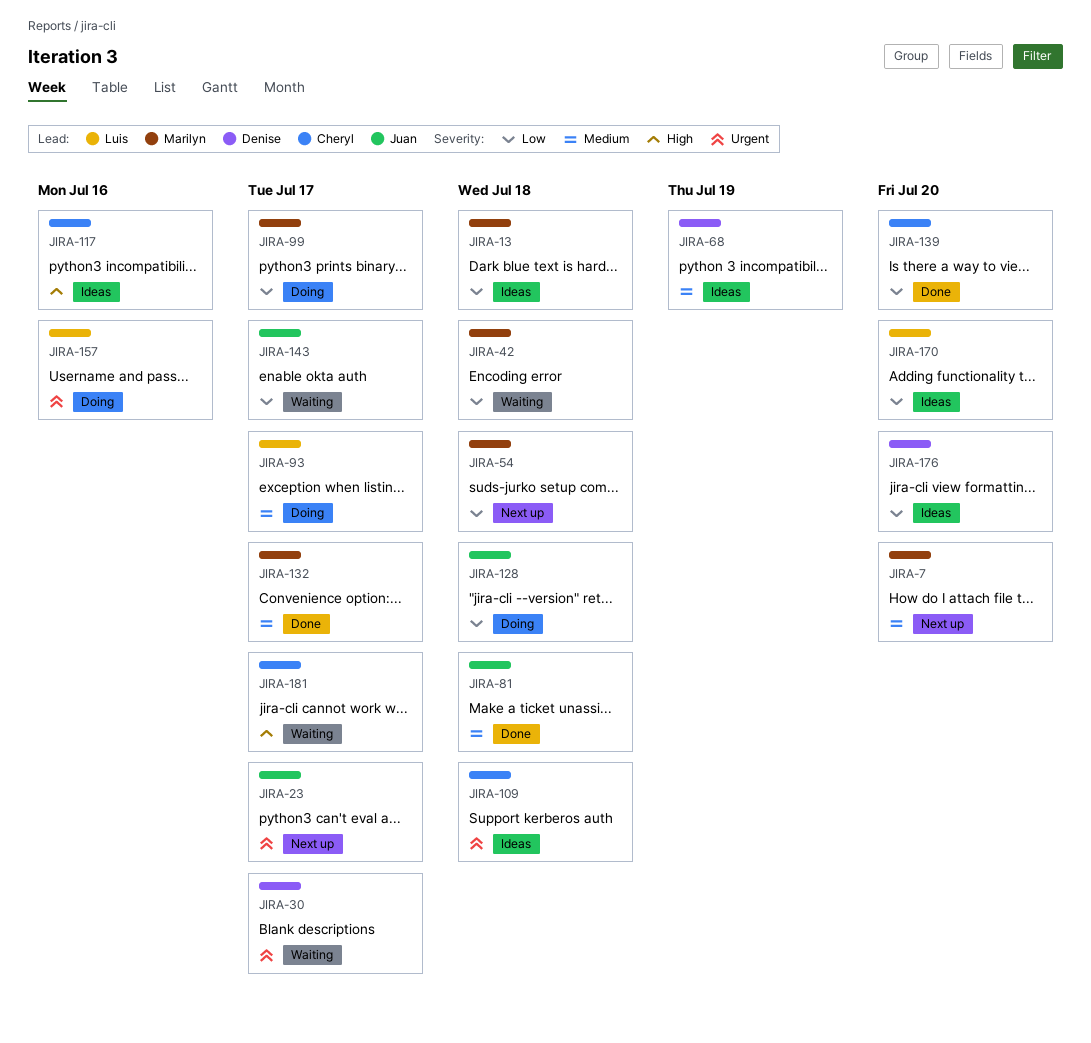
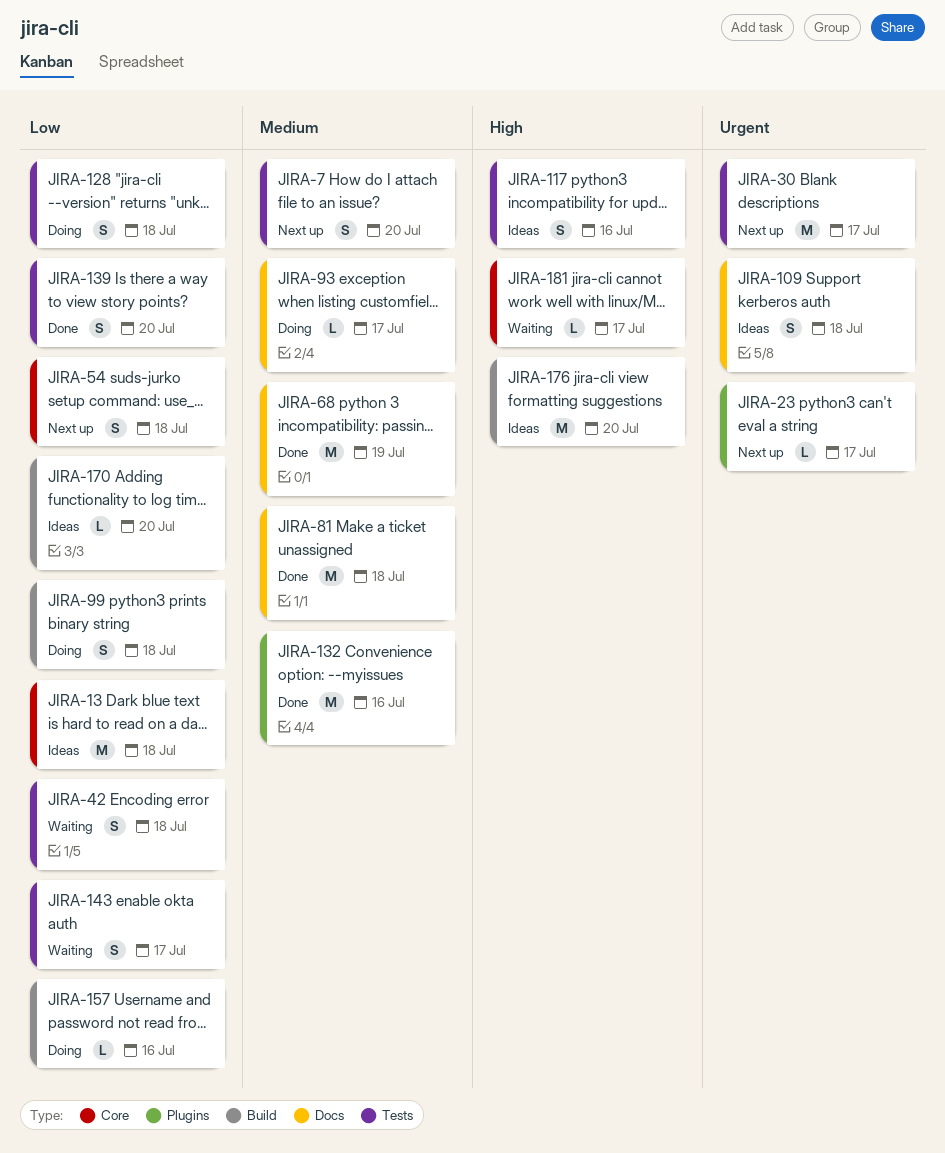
JIRA-30, status: Waiting -> Next up
JIRA-68, status: Ideas -> Done
JIRA-99, due: Jul 17 -> Jul 18
JIRA-132, due: Jul 17 -> Jul 16
JIRA-157, priority: Urgent -> Low
JIRA-176, priority: Low -> High

